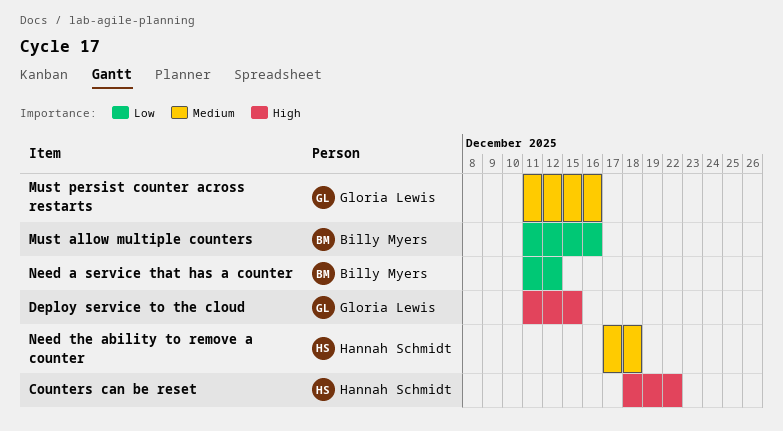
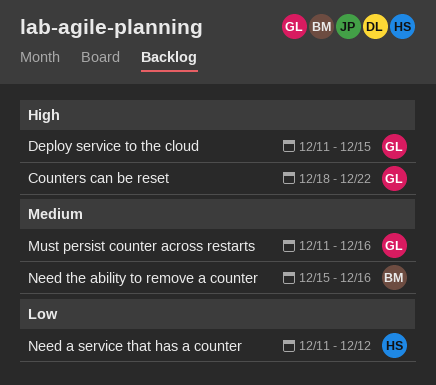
Counters can be reset, owner: Hannah Schmidt -> Gloria Lewis
Must allow multiple counters: present -> none
Need a service that has a counter, owner: Billy Myers -> Hannah Schmidt
Need the ability to remove a counter, owner: Hannah Schmidt -> Billy Myers
Need the ability to remove a counter, start: Dec 17 -> Dec 15
Need the ability to remove a counter, due: Dec 18 -> Dec 16

